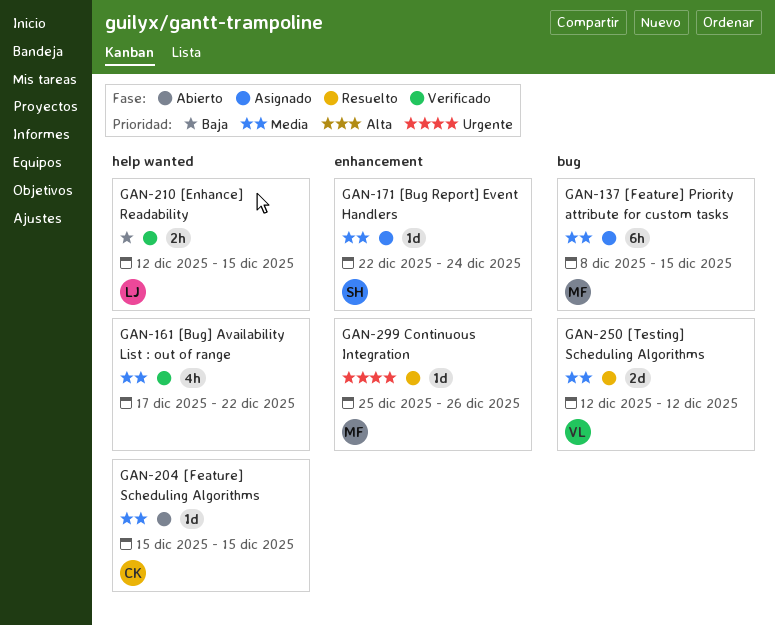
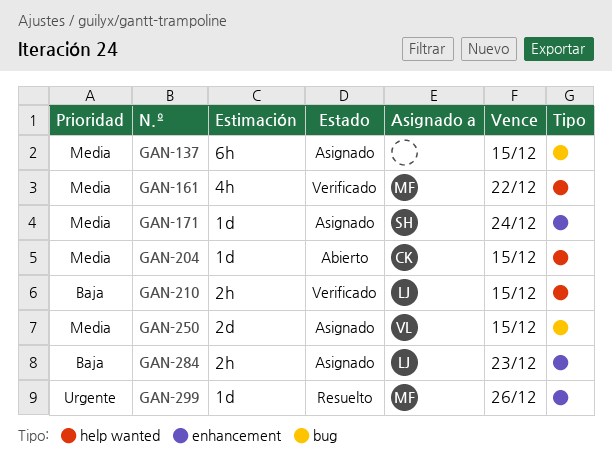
GAN-137, owner: MF -> none
GAN-161, owner: none -> MF
GAN-250, status: Resuelto -> Asignado
GAN-250, due: Dec 12 -> Dec 15
GAN-284: none -> present

